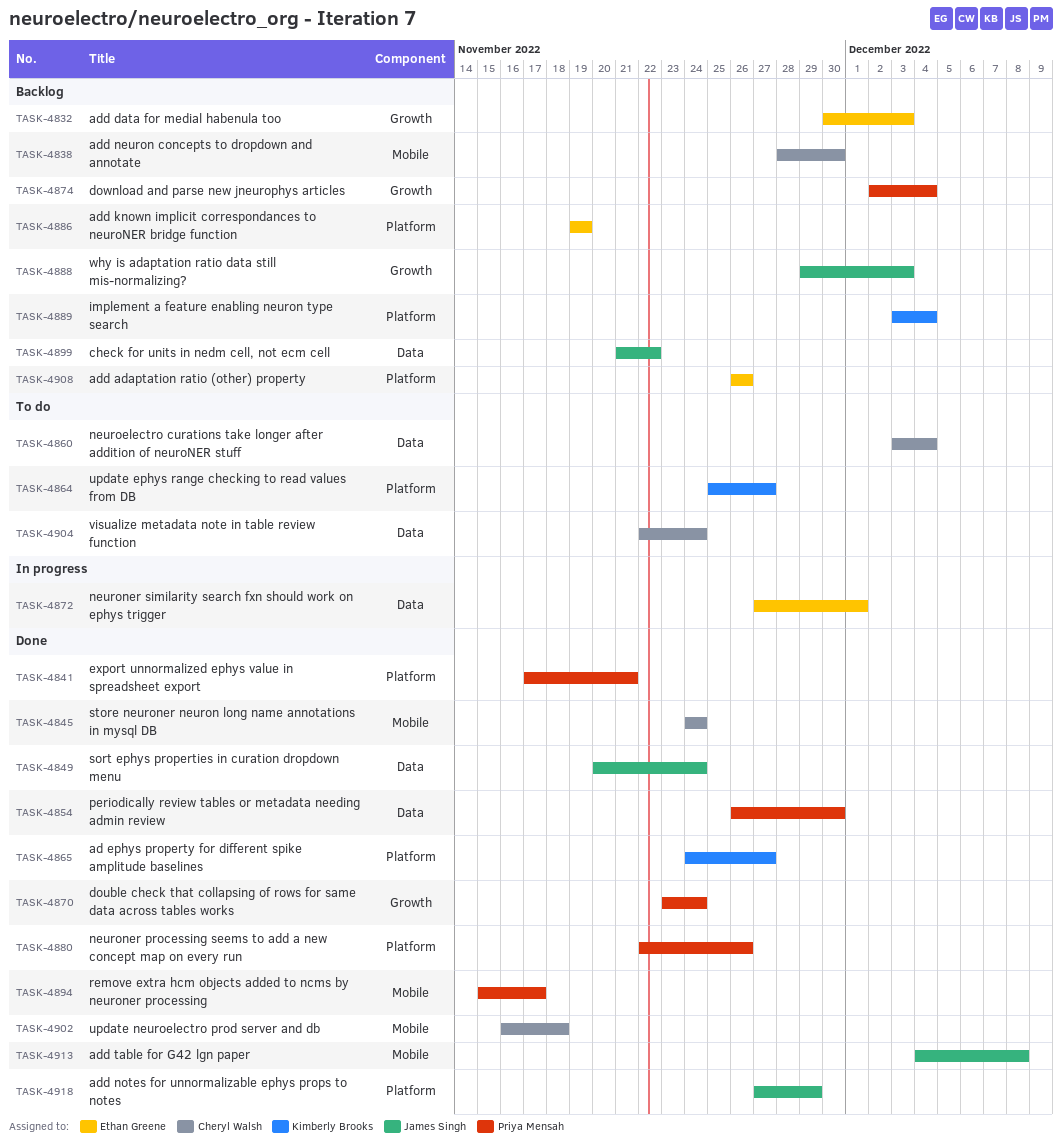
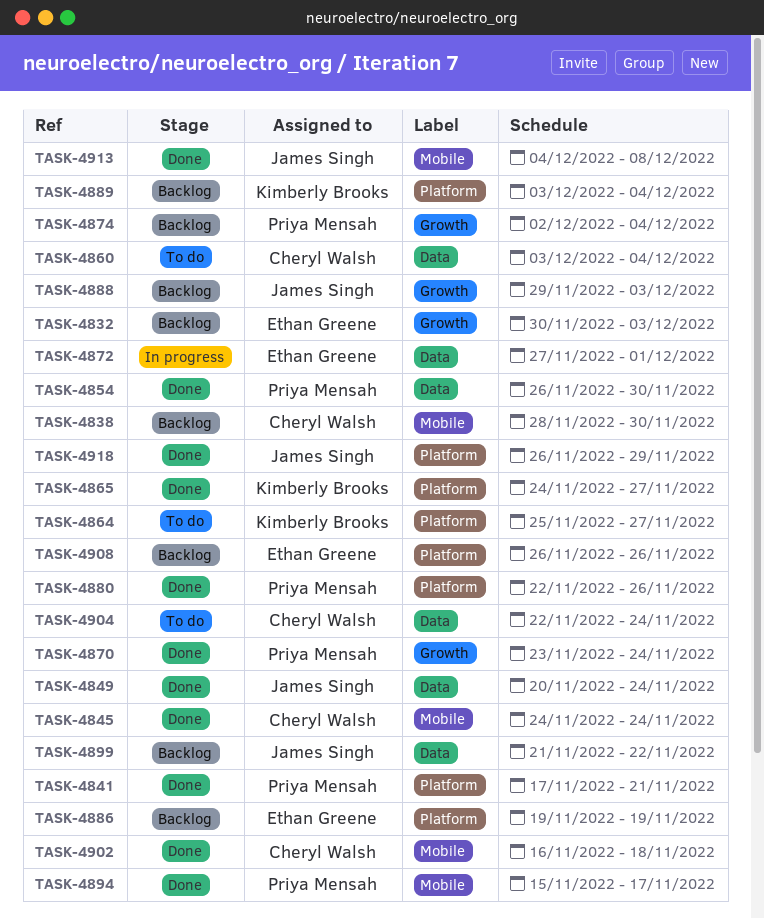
TASK-4918, start: Nov 27 -> Nov 26

